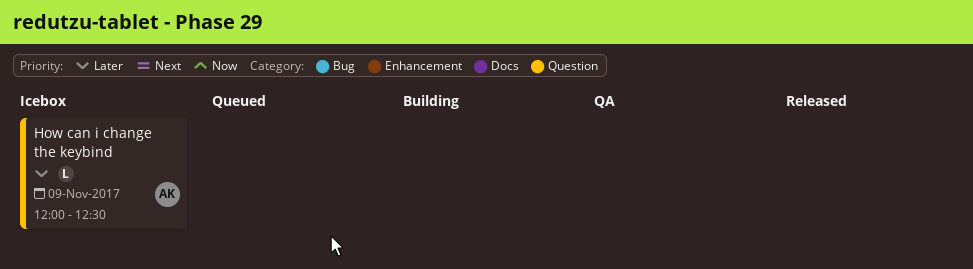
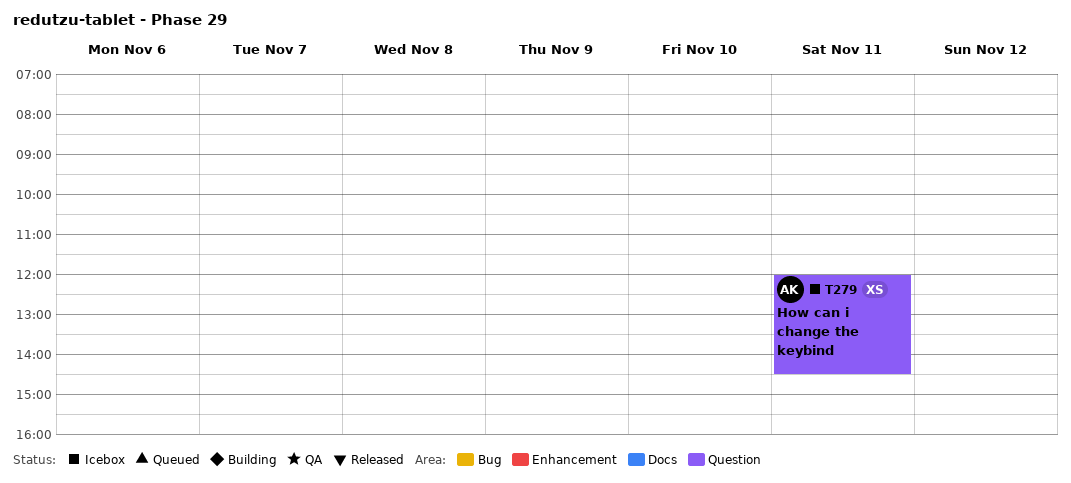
How can i change the keybind, estimate: L -> XS
How can i change the keybind, day: Nov 9 -> Nov 11
How can i change the keybind, ends: 12:30 -> 14:30

